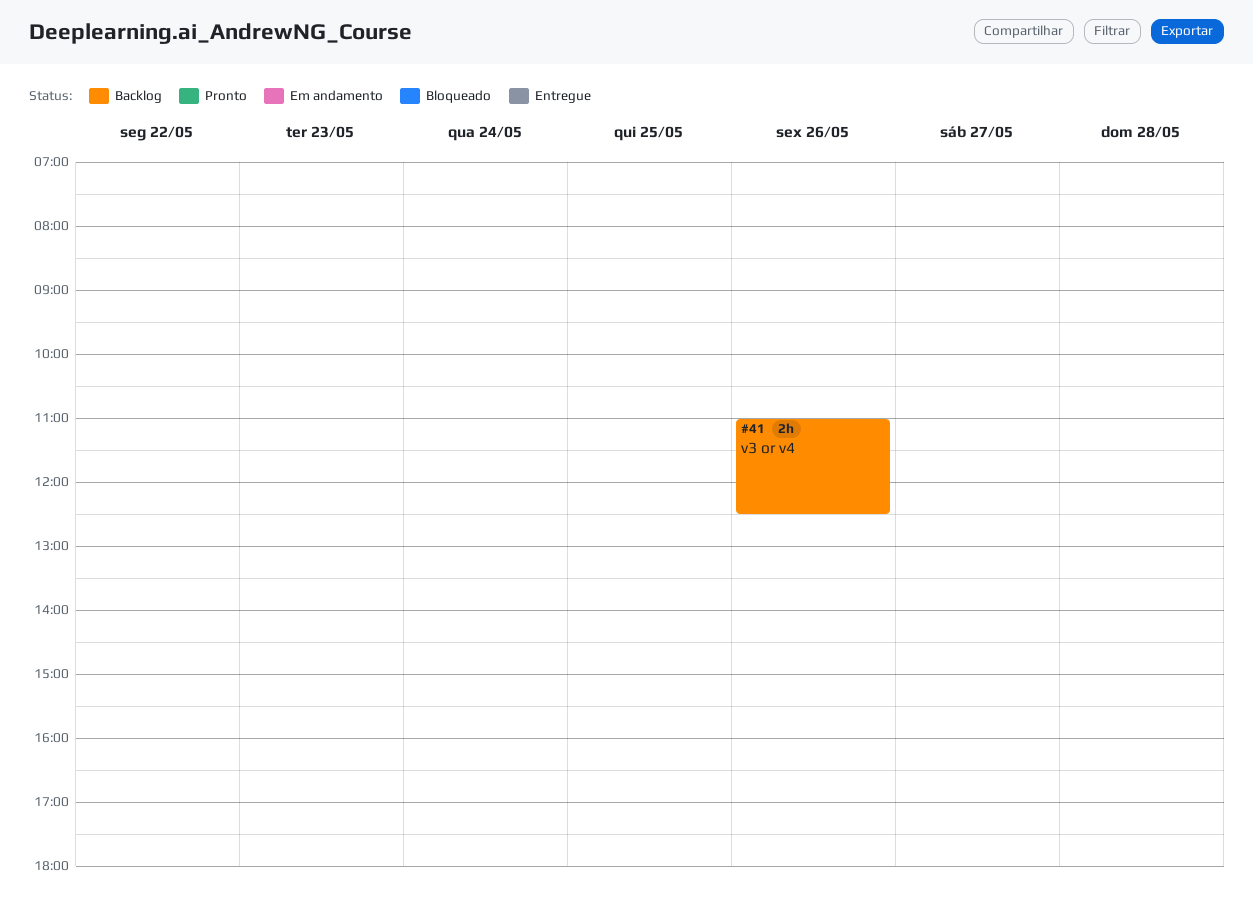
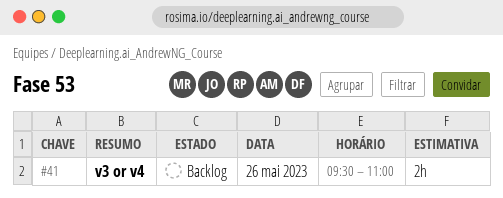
#41, begins: 11:00 -> 09:30
#41, ends: 12:30 -> 11:00

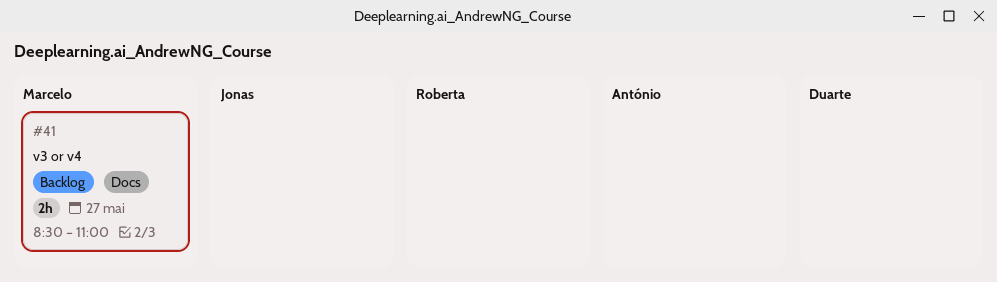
#41, day: May 26 -> May 27
#41, begins: 09:30 -> 08:30

